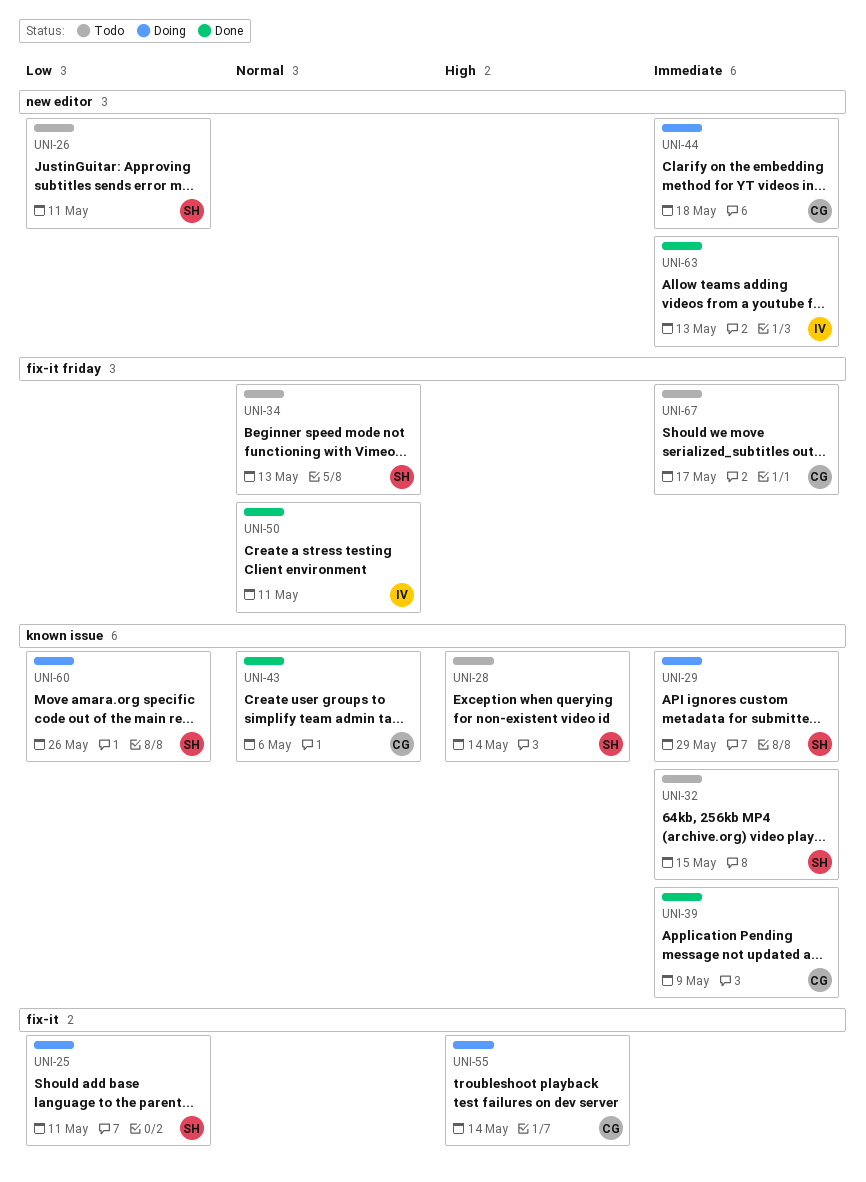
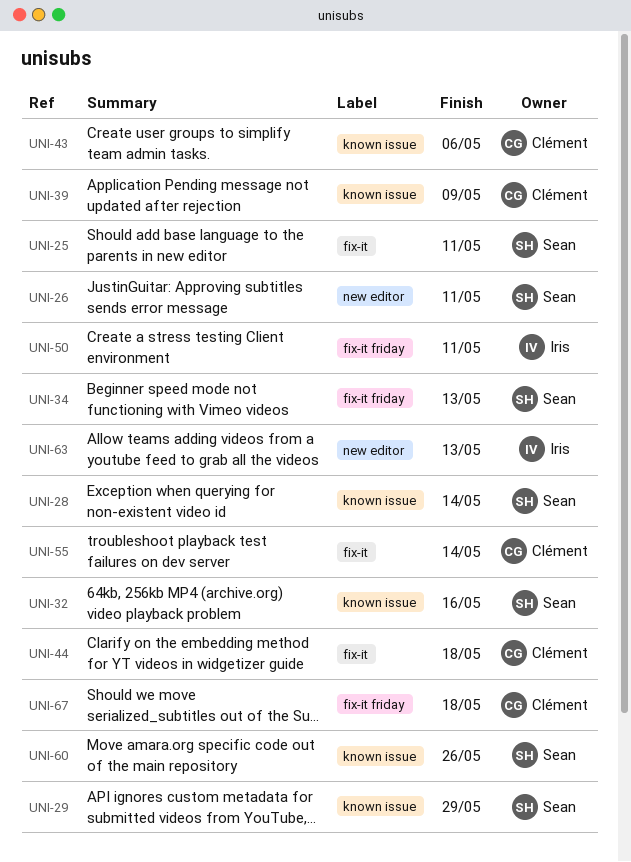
UNI-32, due: May 15 -> May 16
UNI-44, label: new editor -> fix-it
UNI-67, due: May 17 -> May 18

